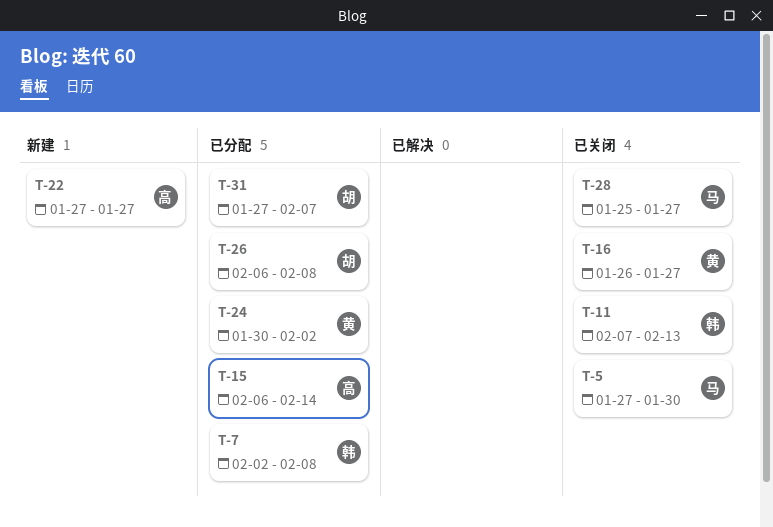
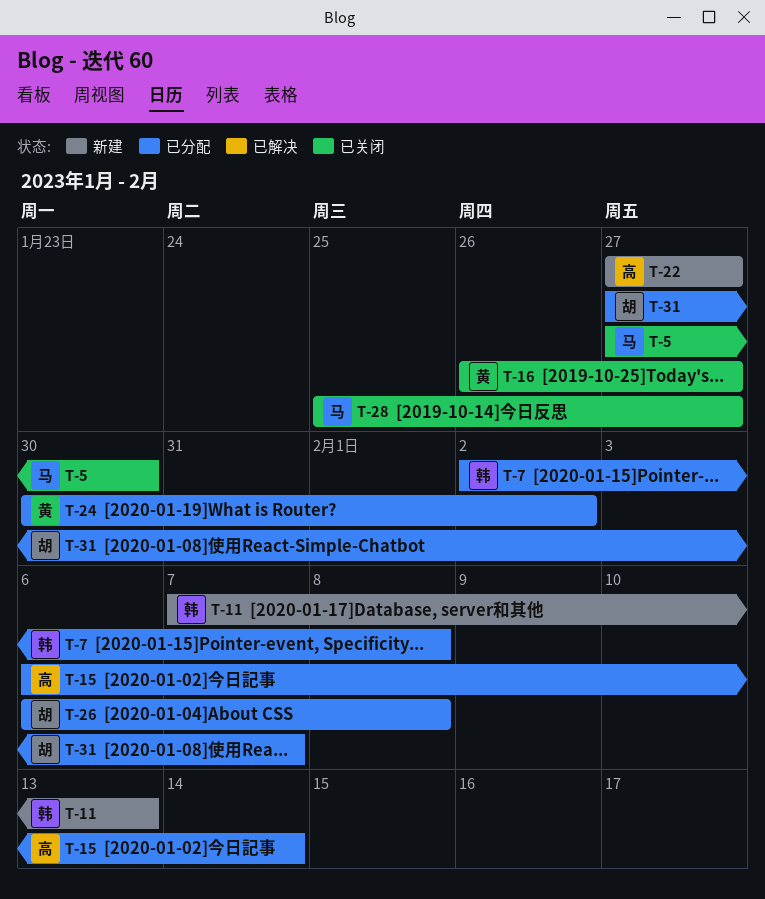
T-11, status: 已关闭 -> 新建

